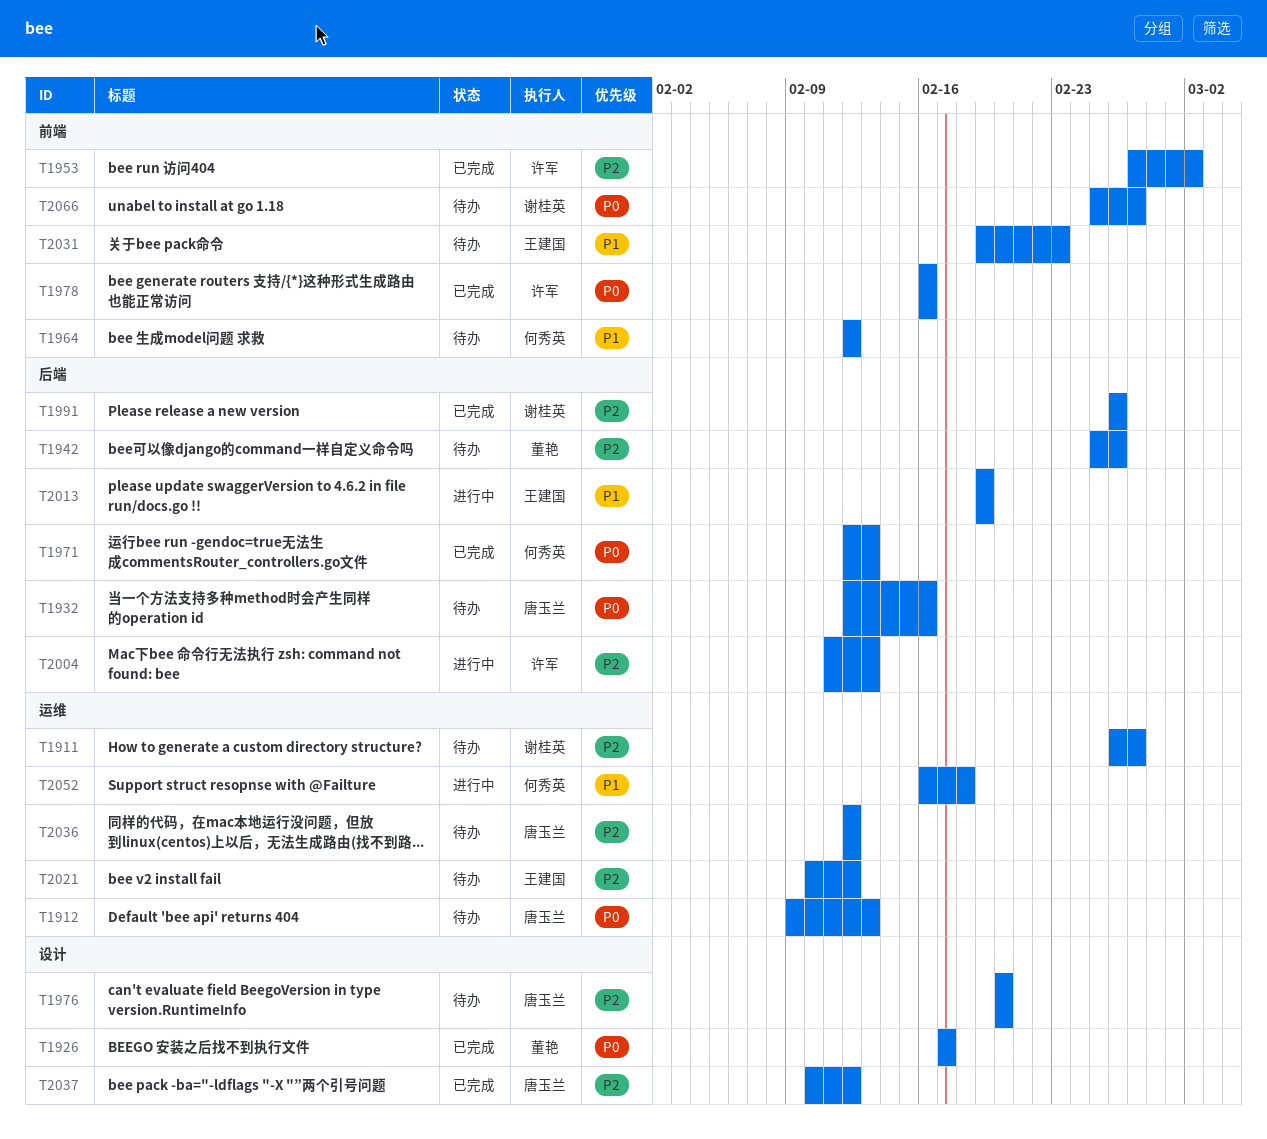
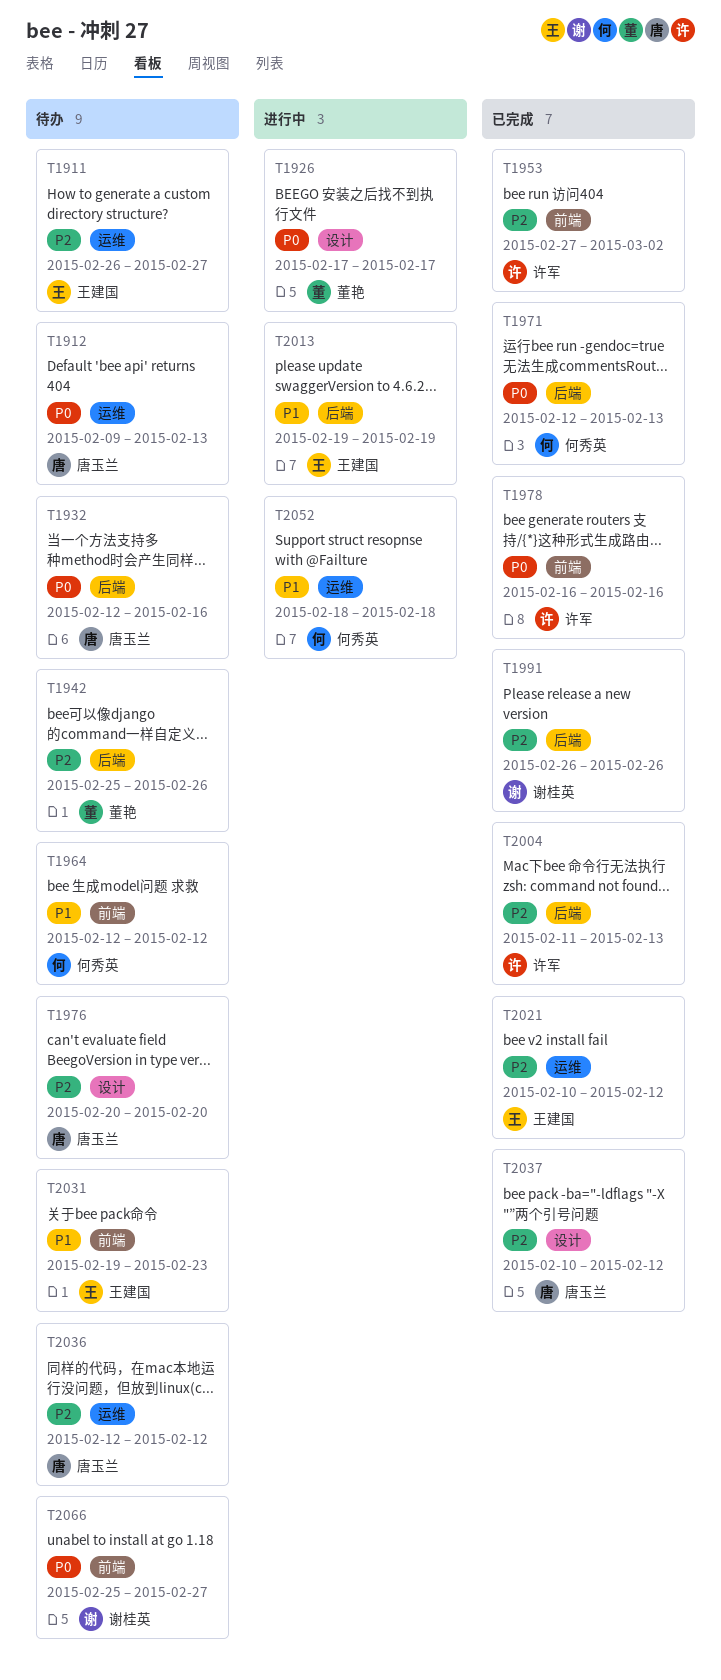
T1911, owner: 谢桂英 -> 王建国
T1926, status: 已完成 -> 进行中
T2004, status: 进行中 -> 已完成
T2021, status: 待办 -> 已完成
T2052, start: Feb 16 -> Feb 18

